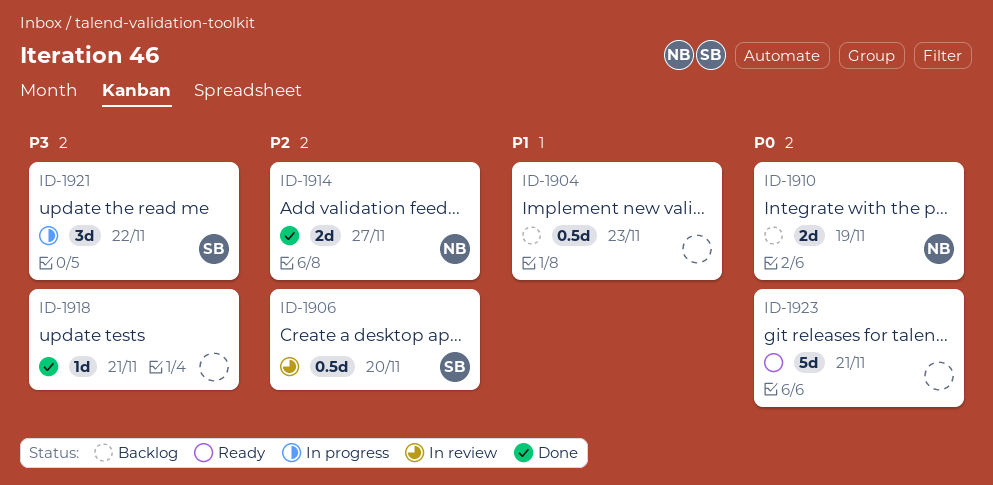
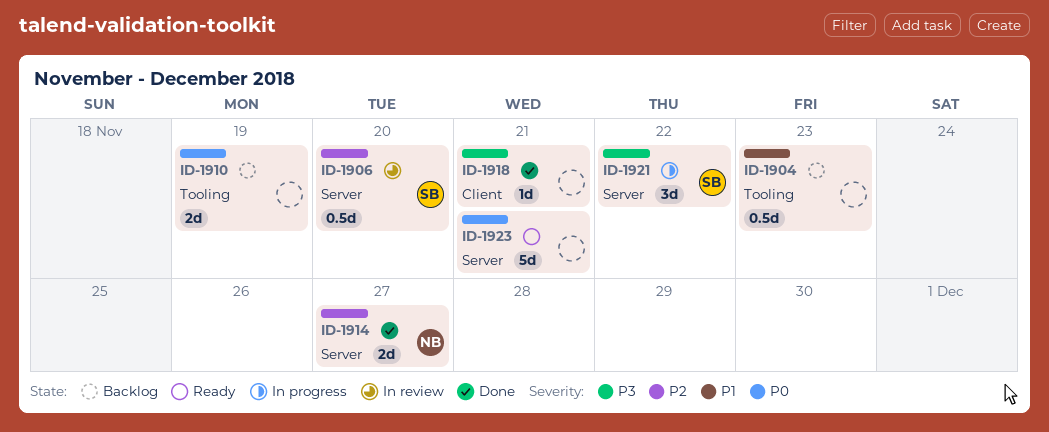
ID-1910, owner: NB -> none

